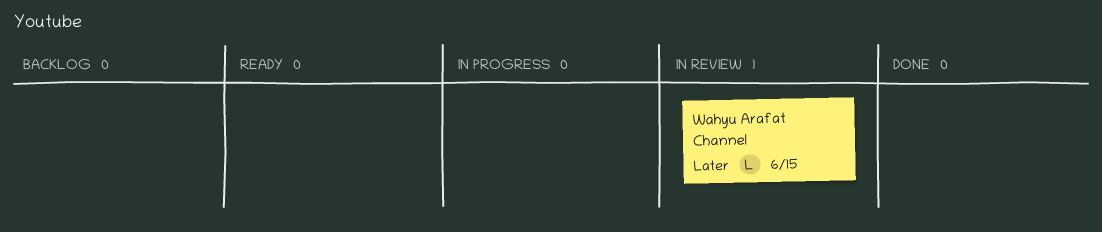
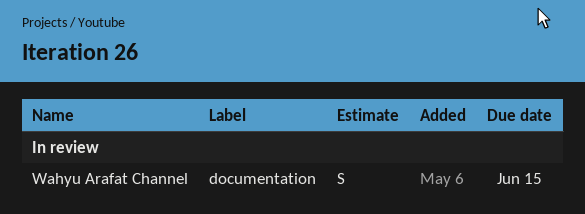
Wahyu Arafat Channel, estimate: L -> S

